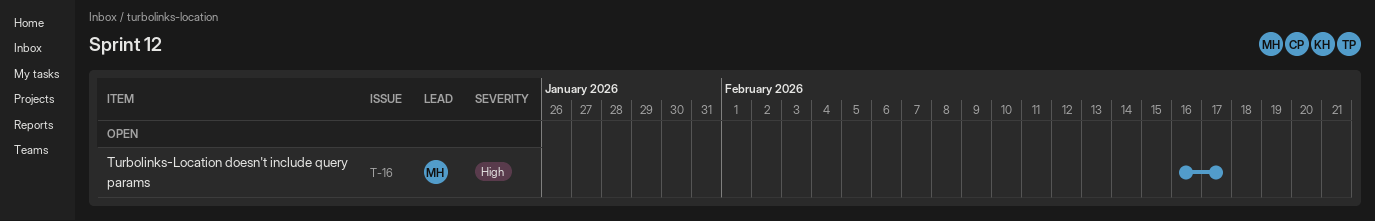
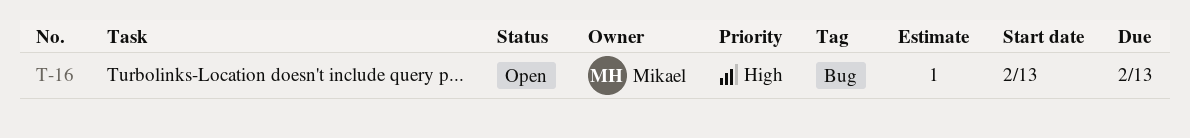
T-16, start: Feb 16 -> Feb 13
T-16, due: Feb 17 -> Feb 13

